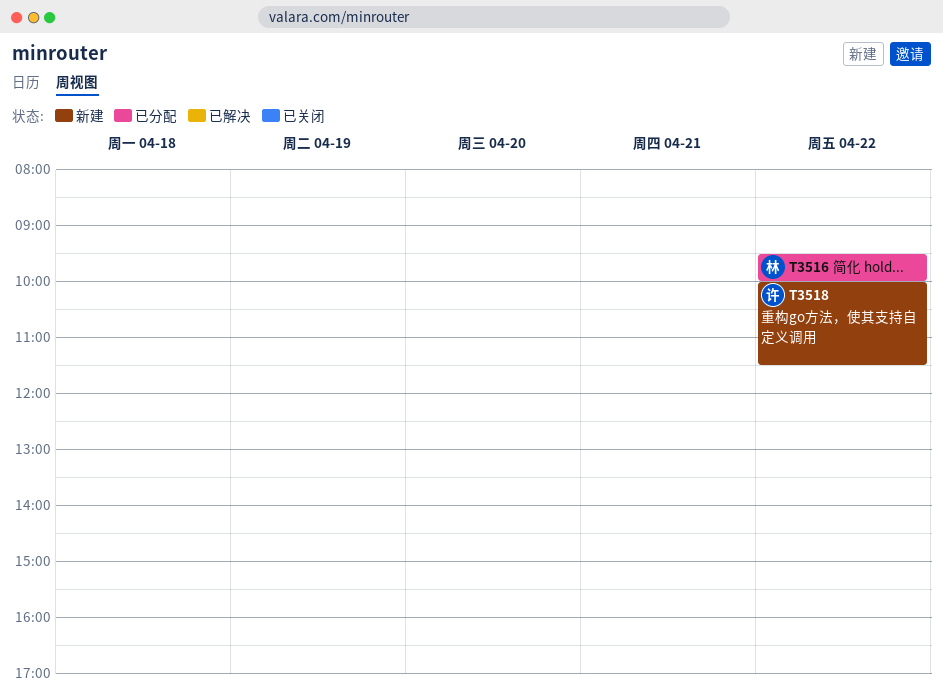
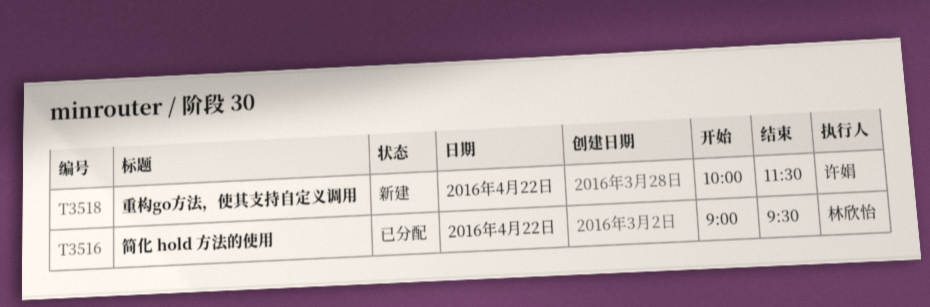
T3516, begins: 09:30 -> 09:00
T3516, ends: 10:00 -> 09:30

